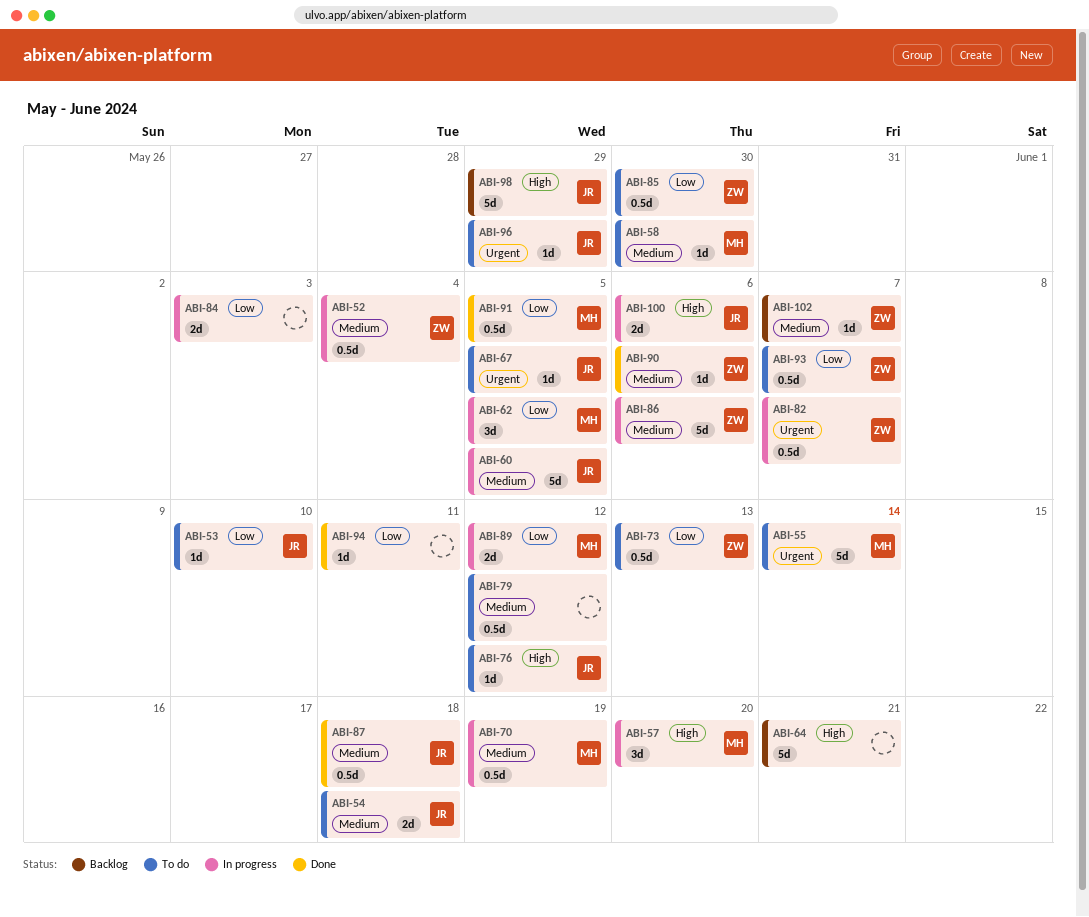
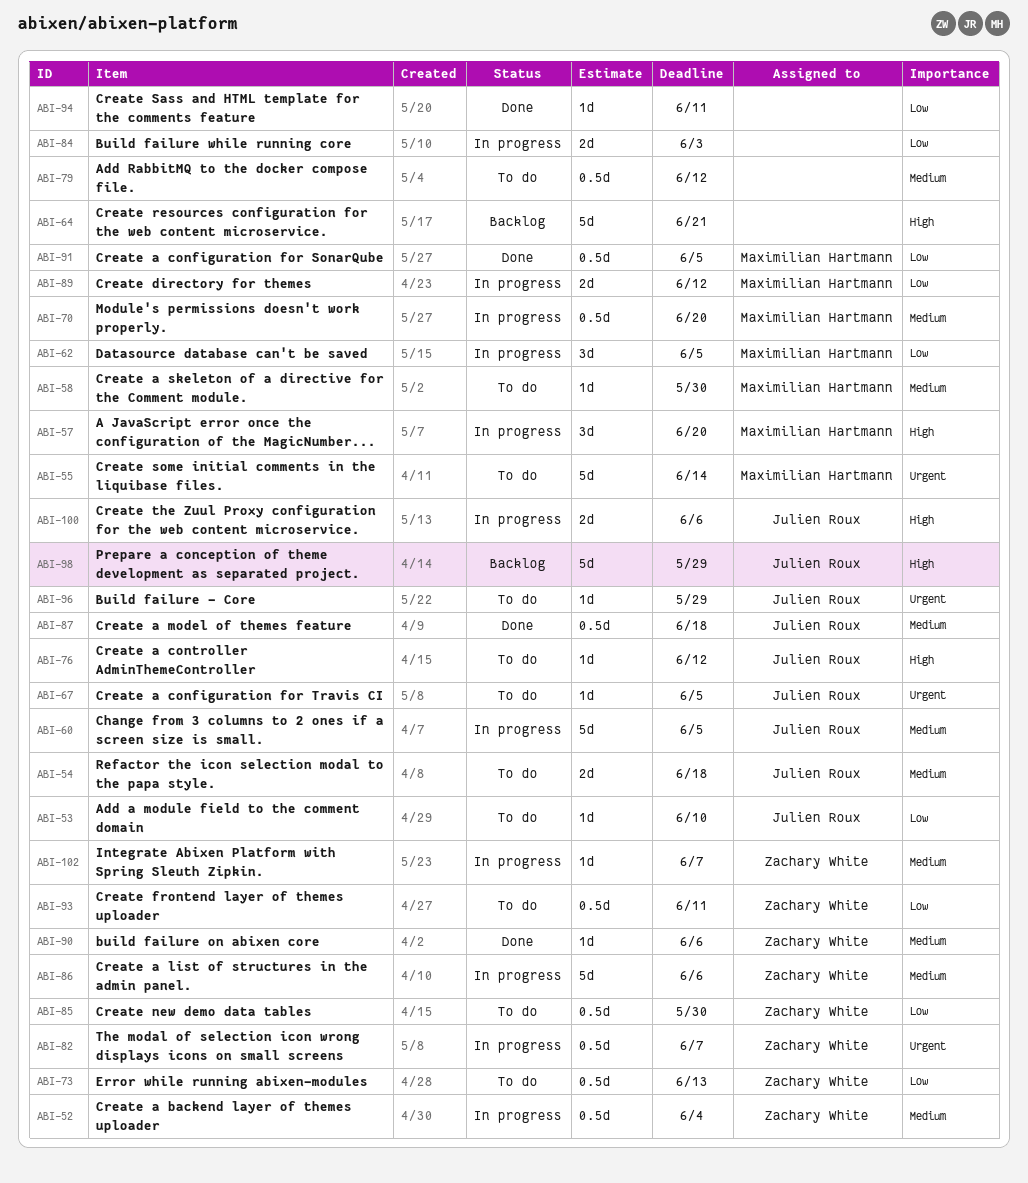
ABI-70, due: Jun 19 -> Jun 20
ABI-93, due: Jun 7 -> Jun 11
ABI-102, status: Backlog -> In progress

